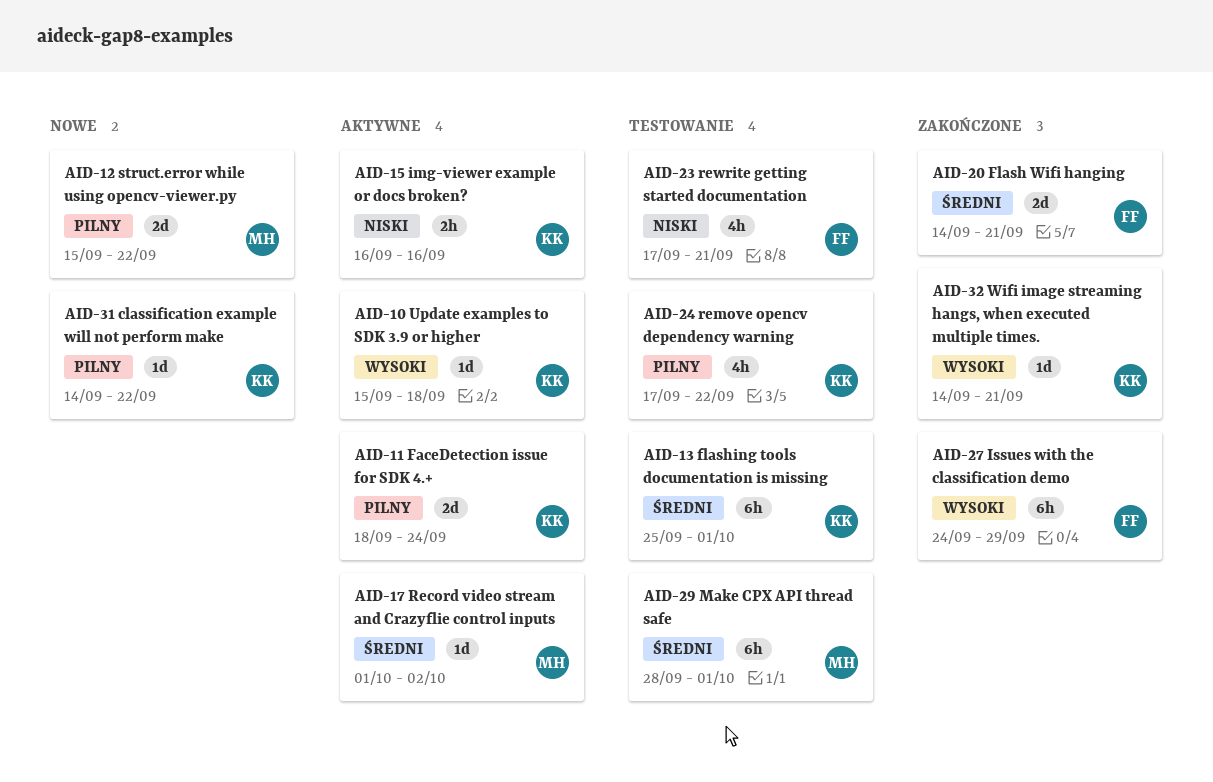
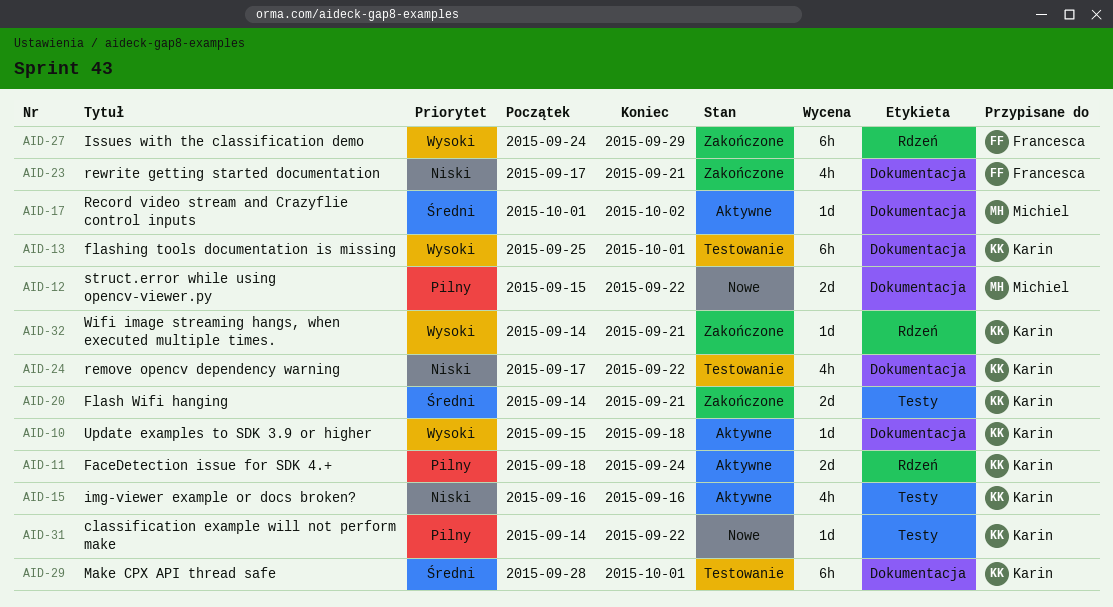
AID-13, priority: Średni -> Wysoki
AID-15, estimate: 2h -> 4h
AID-20, owner: Francesca -> Karin
AID-23, status: Testowanie -> Zakończone
AID-24, priority: Pilny -> Niski
AID-29, owner: Michiel -> Karin

